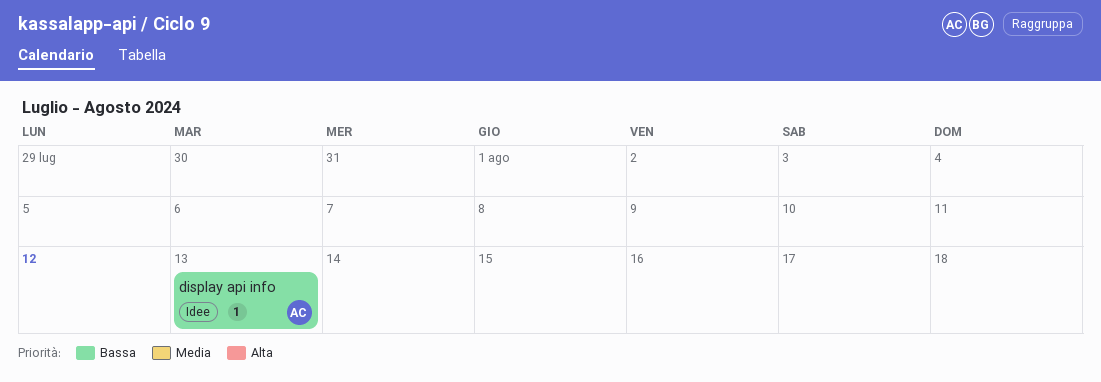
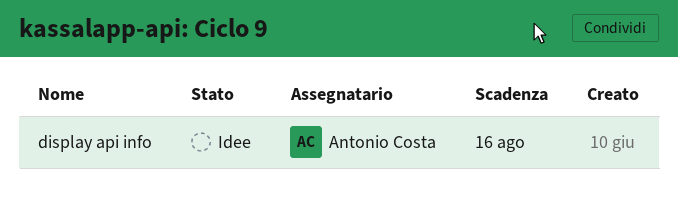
display api info, due: Aug 13 -> Aug 16

